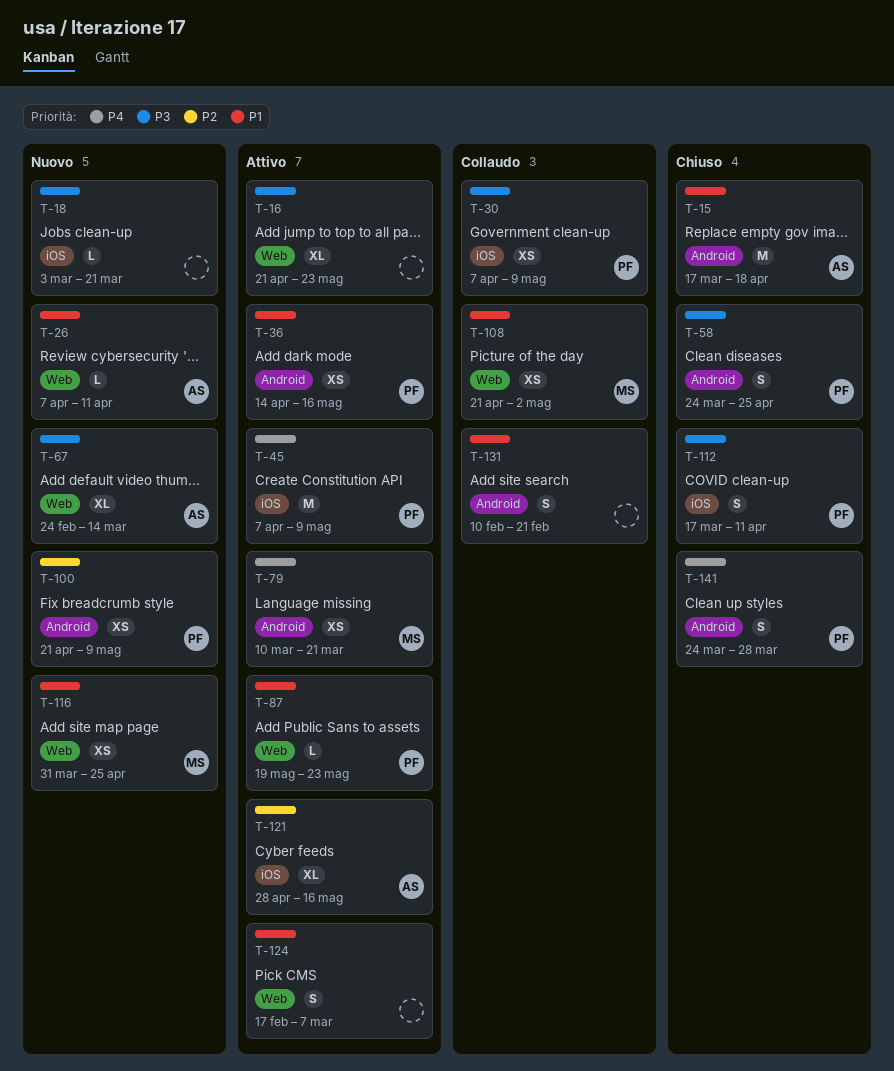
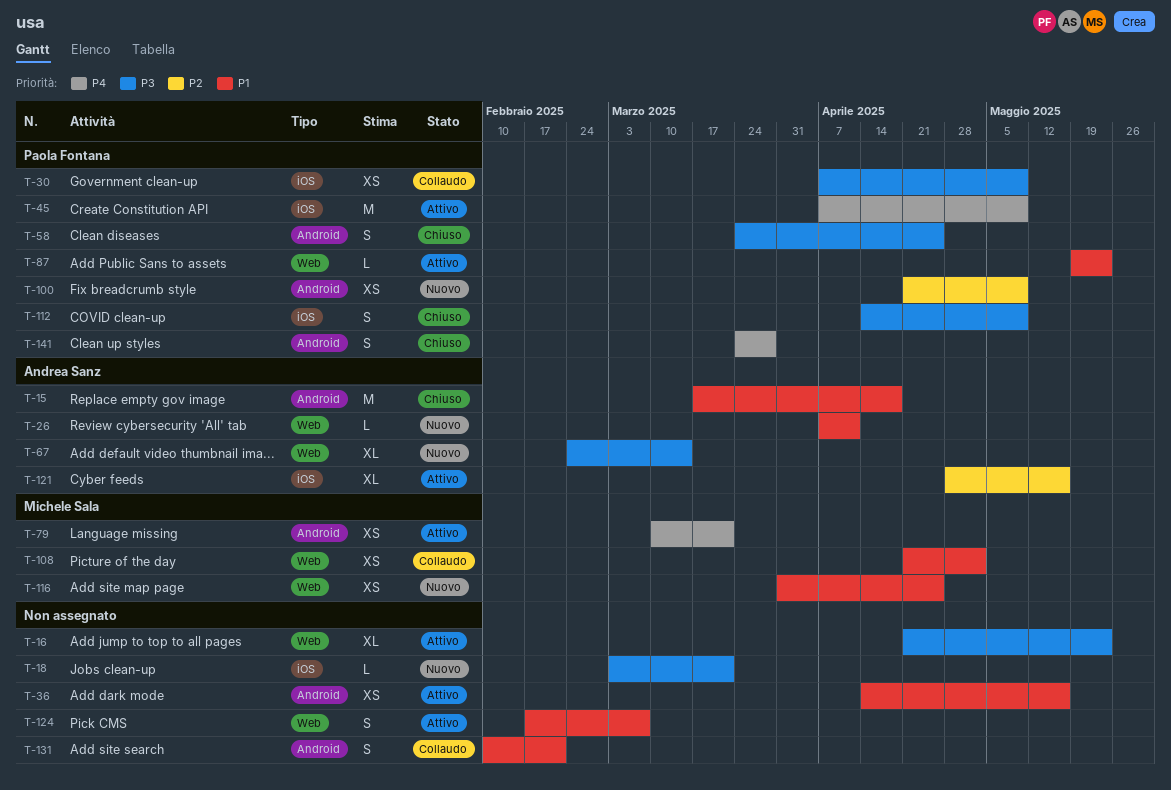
T-36, owner: Paola Fontana -> none
T-112, start: Mar 17 -> Apr 14
T-112, due: Apr 11 -> May 9

